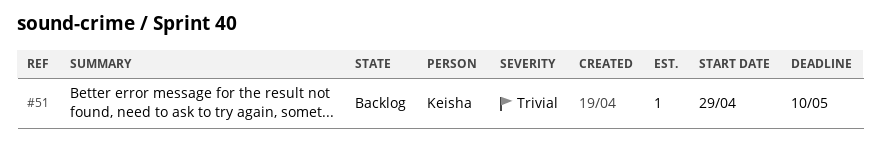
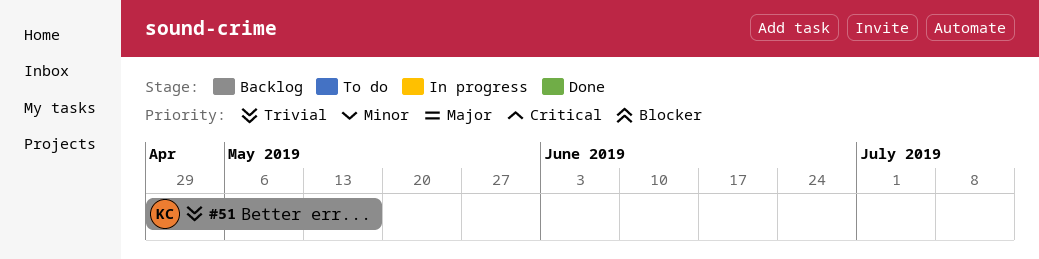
#51, due: May 10 -> May 17

